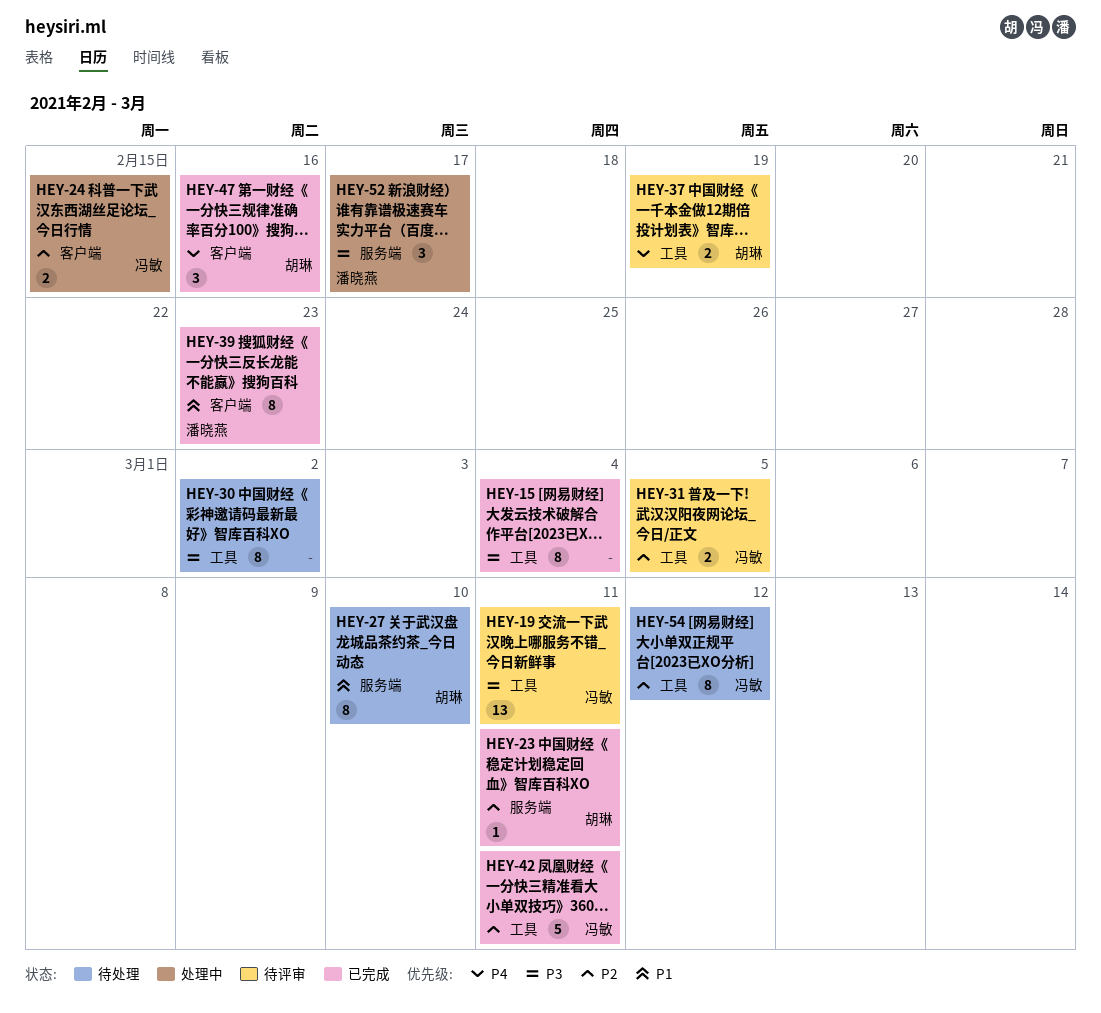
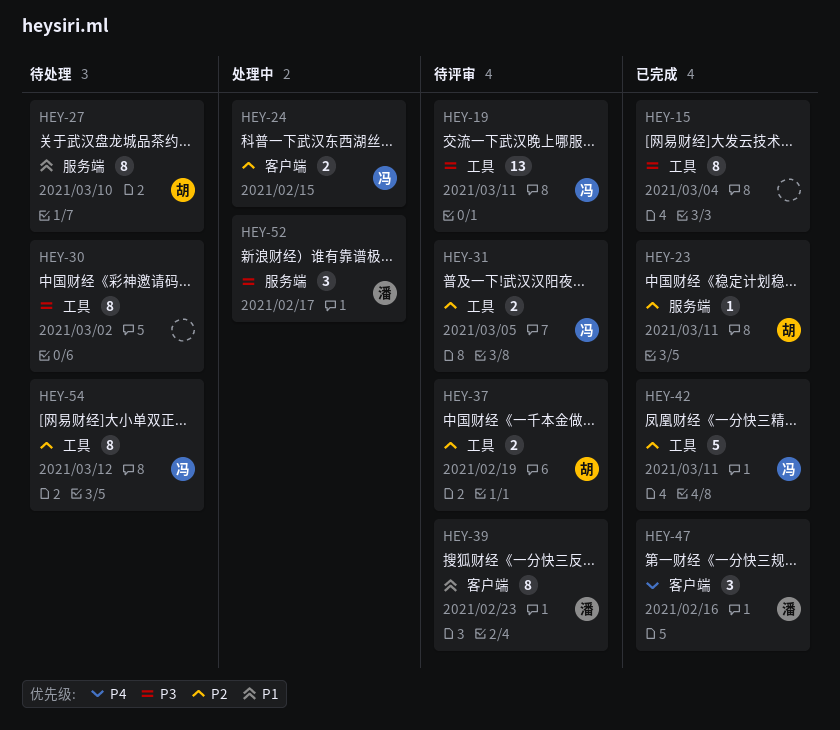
HEY-37, priority: P4 -> P2
HEY-39, status: 已完成 -> 待评审
HEY-47, owner: 胡琳 -> 潘晓燕

